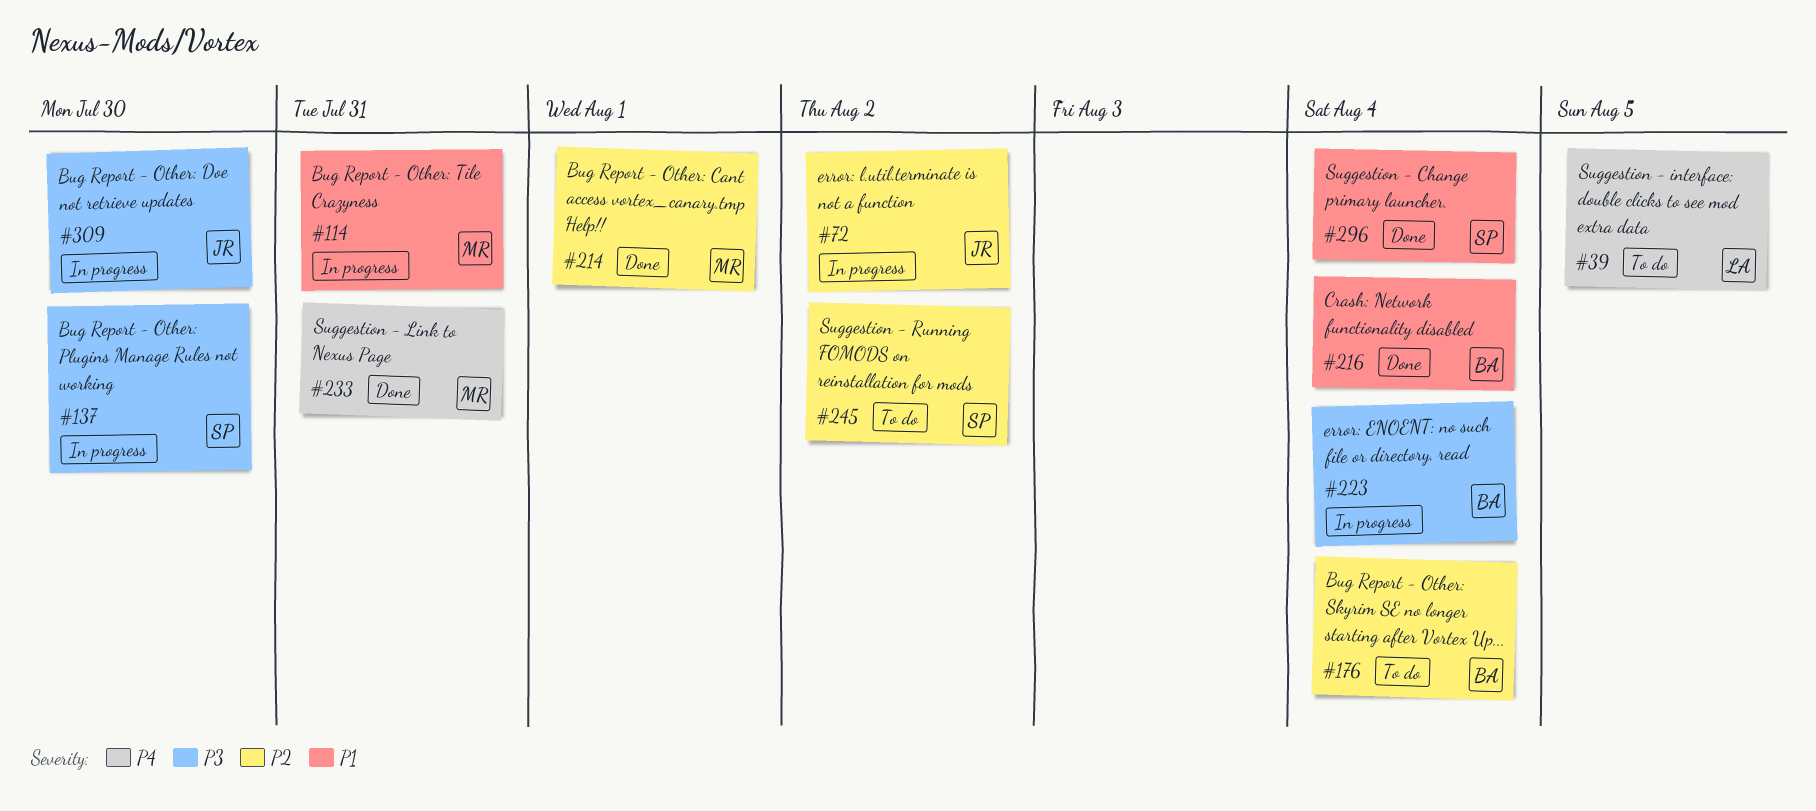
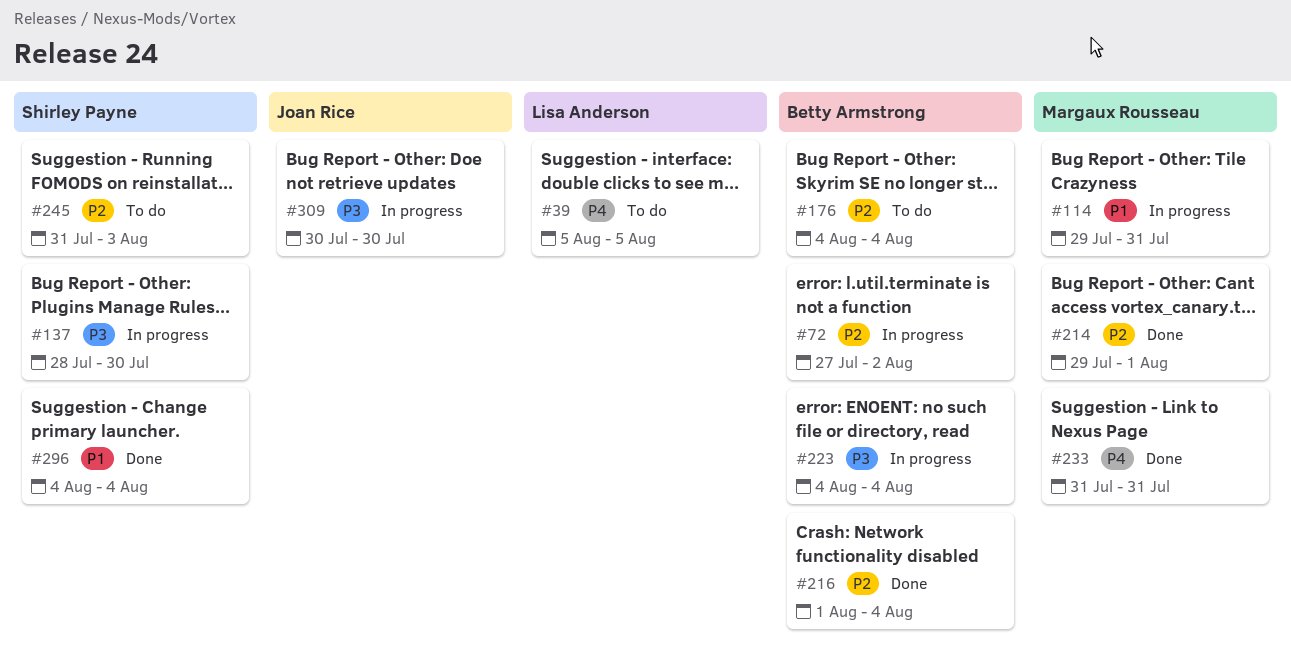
#72, owner: Joan Rice -> Betty Armstrong
#216, priority: P1 -> P2
#245, due: Aug 2 -> Aug 3

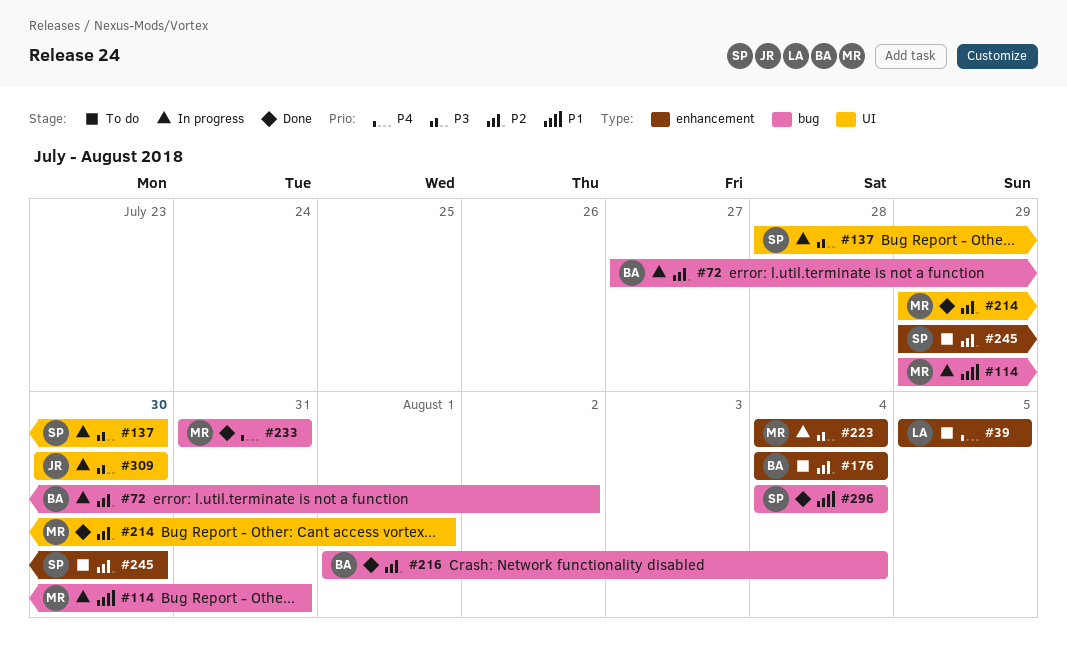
#223, owner: Betty Armstrong -> Margaux Rousseau
#245, start: Jul 31 -> Jul 29
#245, due: Aug 3 -> Jul 30

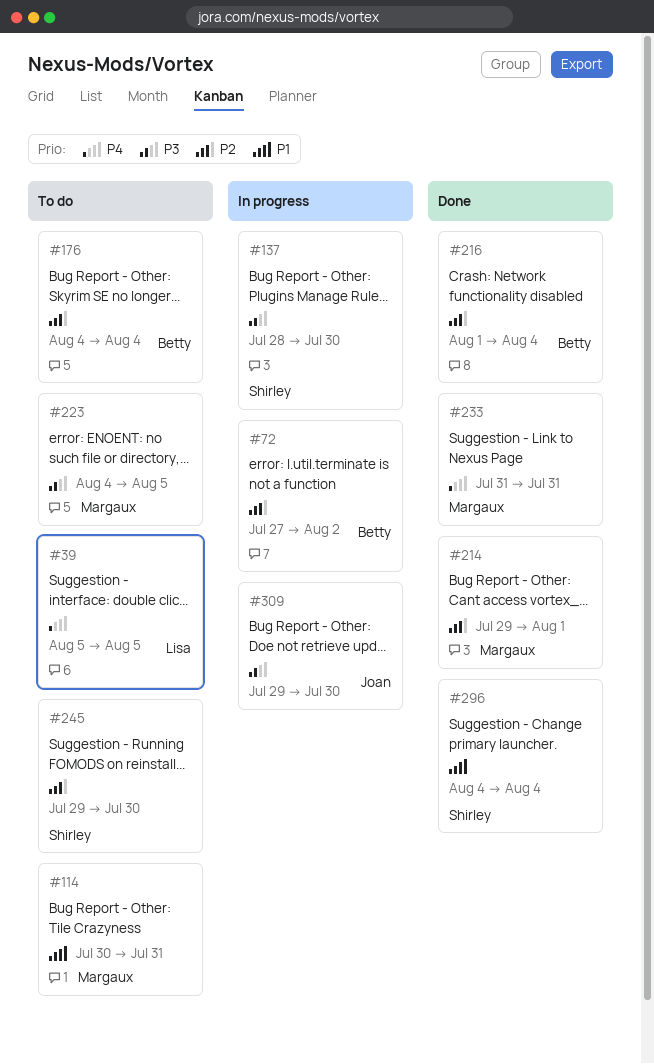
#114, status: In progress -> To do
#114, start: Jul 29 -> Jul 30
#223, status: In progress -> To do
#223, due: Aug 4 -> Aug 5
#309, start: Jul 30 -> Jul 29

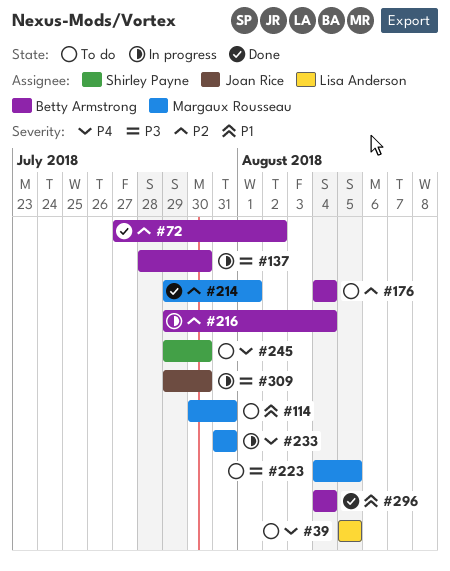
#72, status: In progress -> Done
#137, owner: Shirley Payne -> Betty Armstrong
#216, status: Done -> In progress
#216, start: Aug 1 -> Jul 29
#233, status: Done -> In progress
#245, priority: P2 -> P4
#296, owner: Shirley Payne -> Betty Armstrong

